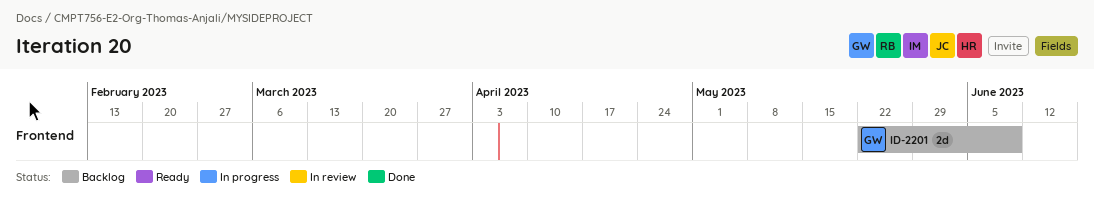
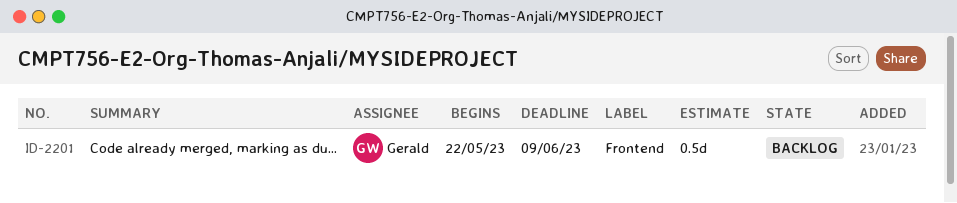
ID-2201, estimate: 2d -> 0.5d

